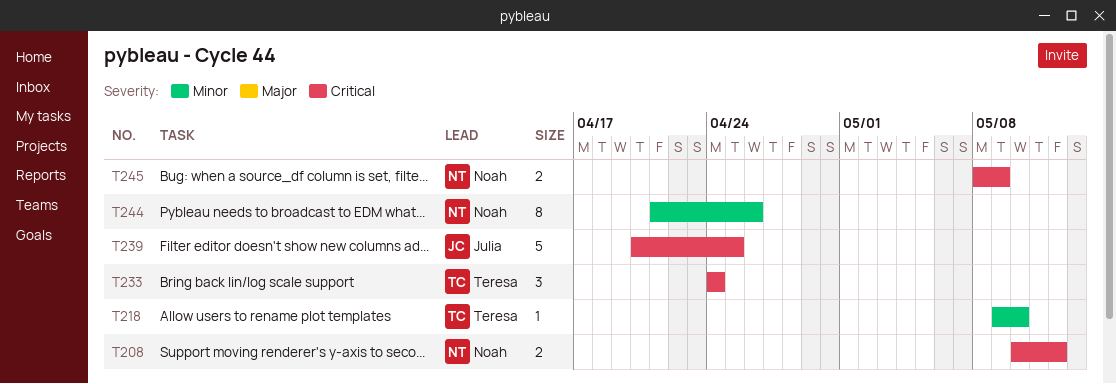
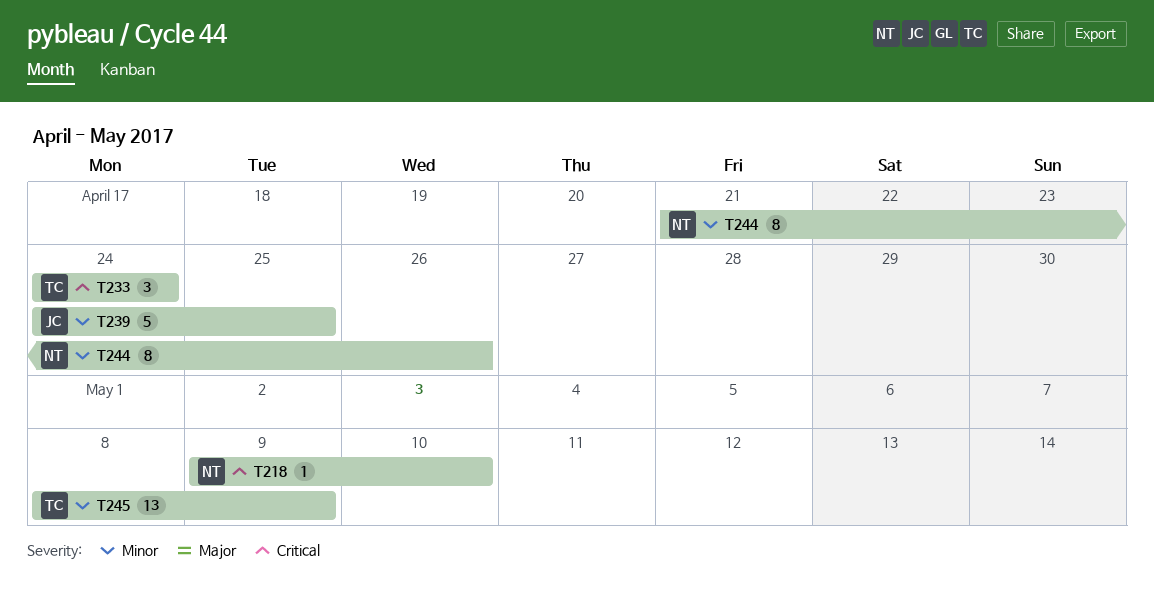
T208: present -> none
T218, owner: Teresa -> Noah
T218, priority: Minor -> Critical
T239, priority: Critical -> Minor
T239, start: Apr 20 -> Apr 24
T245, owner: Noah -> Teresa
T245, priority: Critical -> Minor
T245, estimate: 2 -> 13

